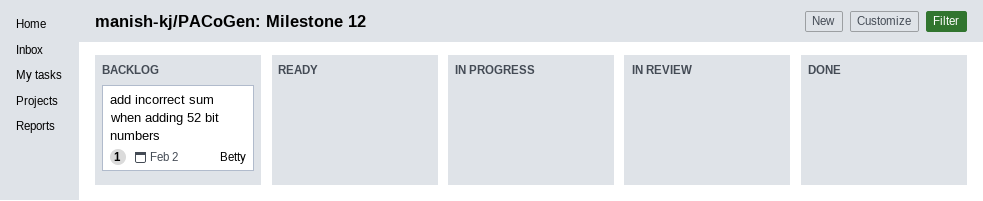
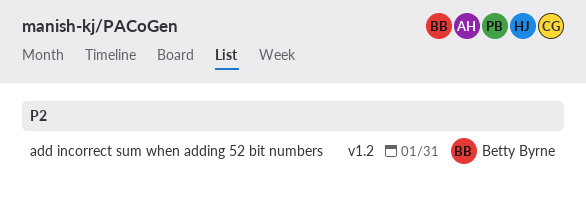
add incorrect sum when adding 52 bit numbers, due: Feb 2 -> Jan 31

